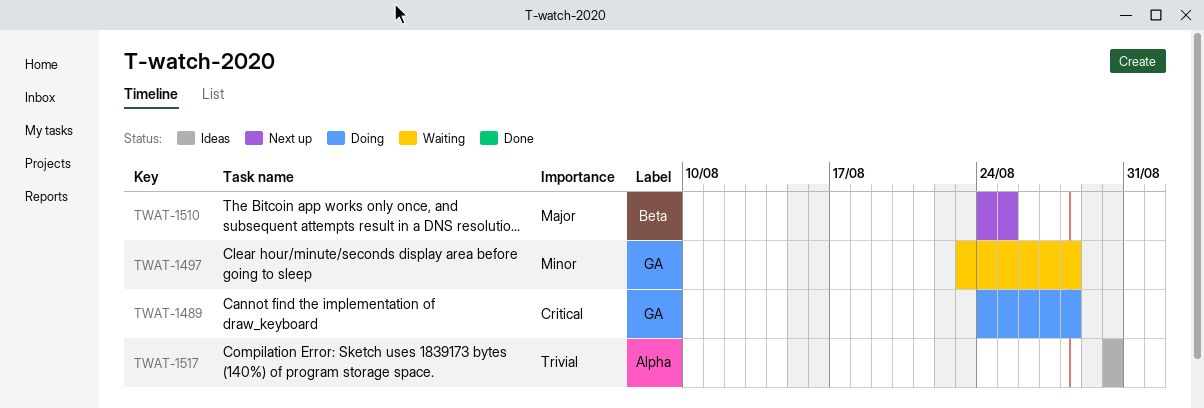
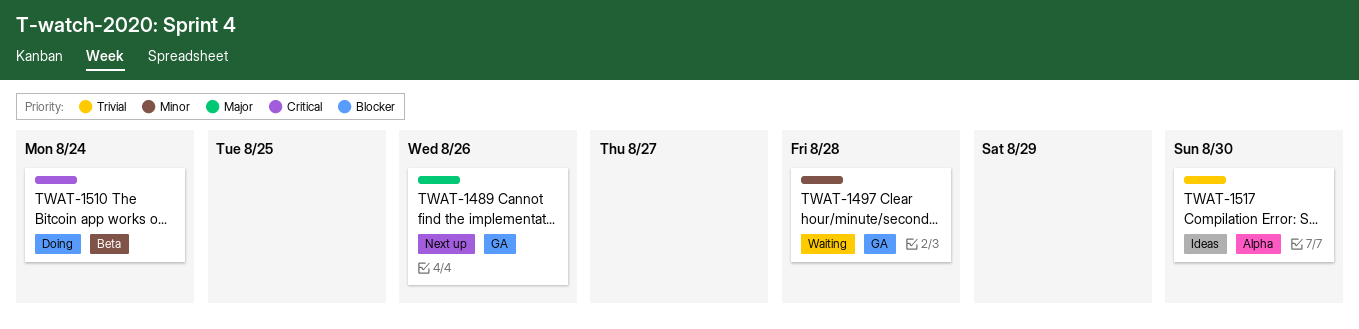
TWAT-1489, status: Doing -> Next up
TWAT-1489, priority: Critical -> Major
TWAT-1489, due: Aug 28 -> Aug 26
TWAT-1510, status: Next up -> Doing
TWAT-1510, priority: Major -> Critical
TWAT-1510, due: Aug 25 -> Aug 24

